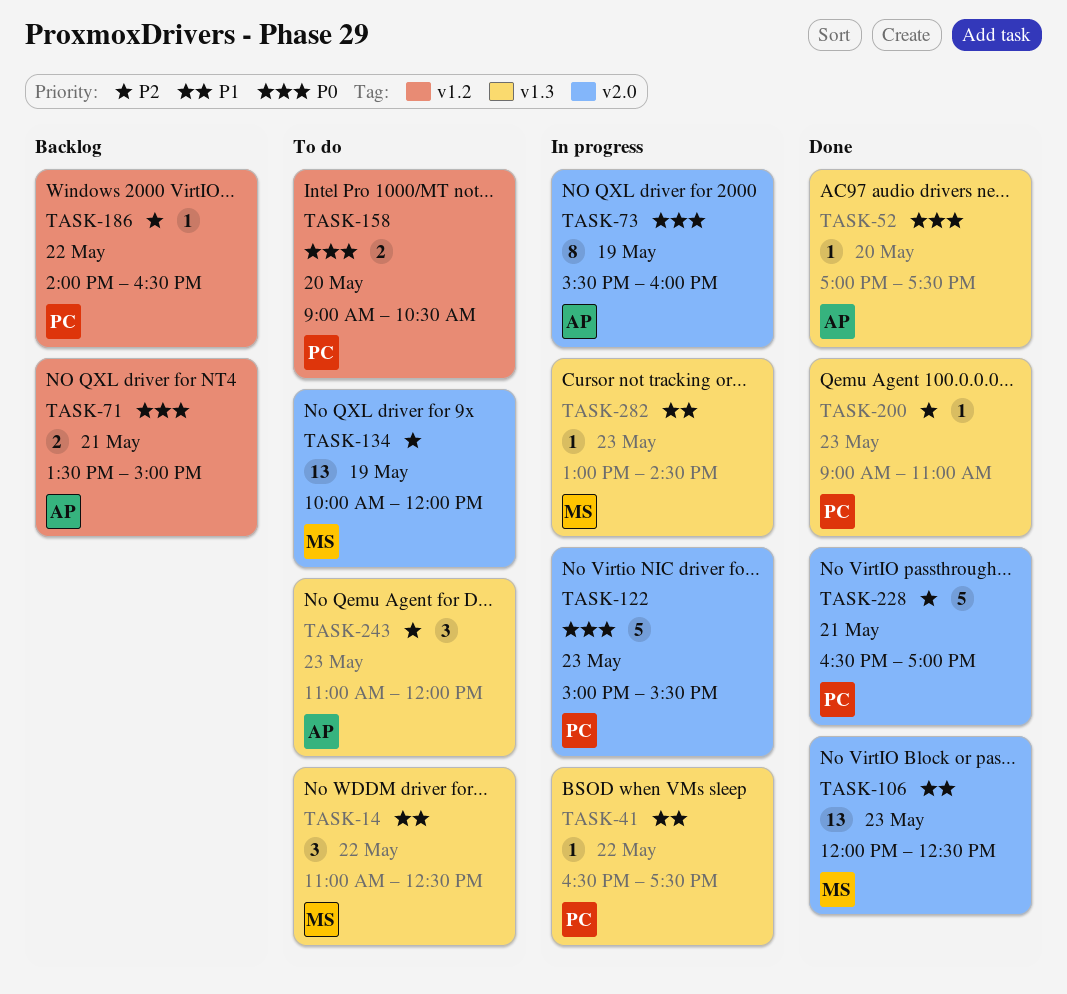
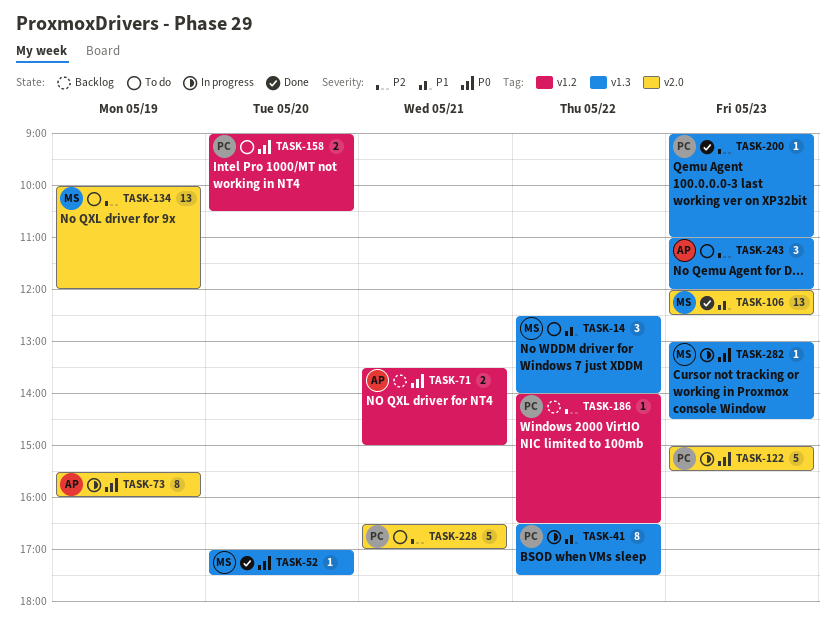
TASK-14, begins: 11:00 -> 12:30
TASK-14, ends: 12:30 -> 14:00
TASK-41, estimate: 1 -> 8
TASK-52, owner: AP -> MS
TASK-228, status: Done -> To do
TASK-282, priority: P1 -> P0

